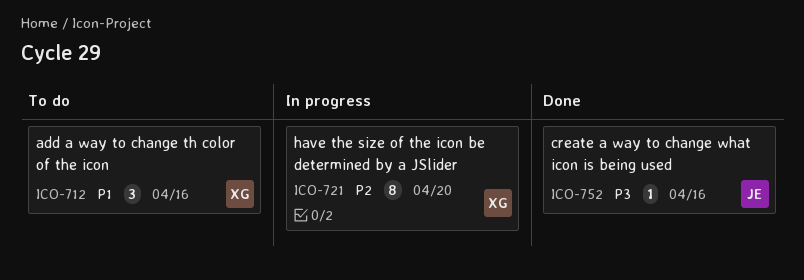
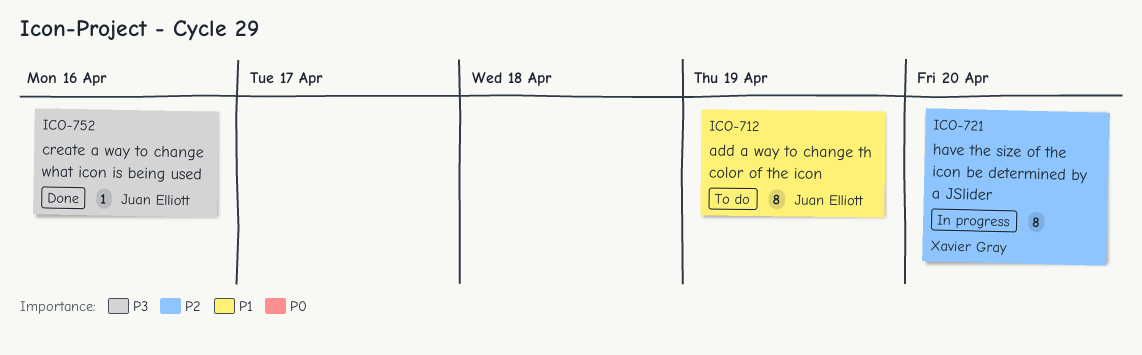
ICO-712, owner: Xavier Gray -> Juan Elliott
ICO-712, estimate: 3 -> 8
ICO-712, due: Apr 16 -> Apr 19

